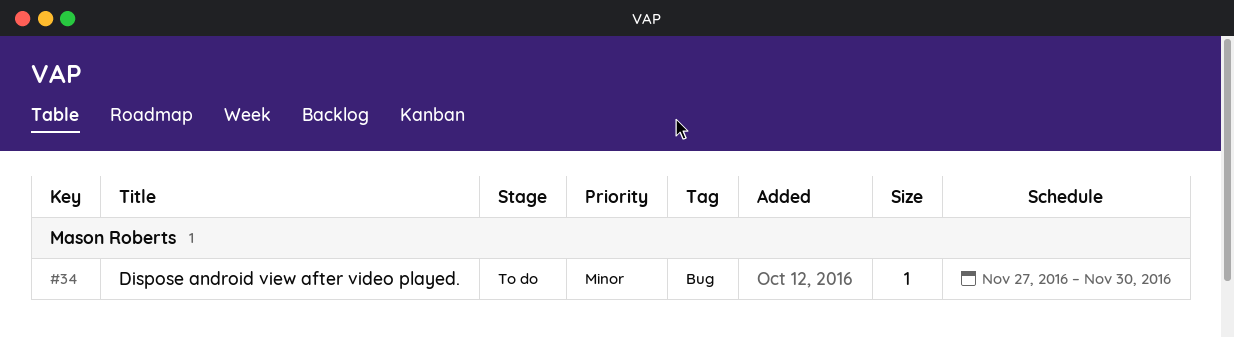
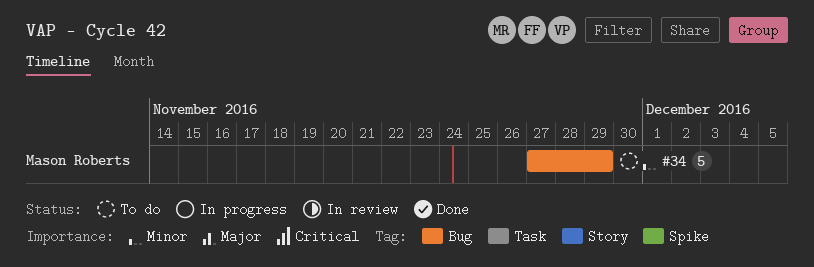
#34, estimate: 1 -> 5
#34, due: Nov 30 -> Nov 29

